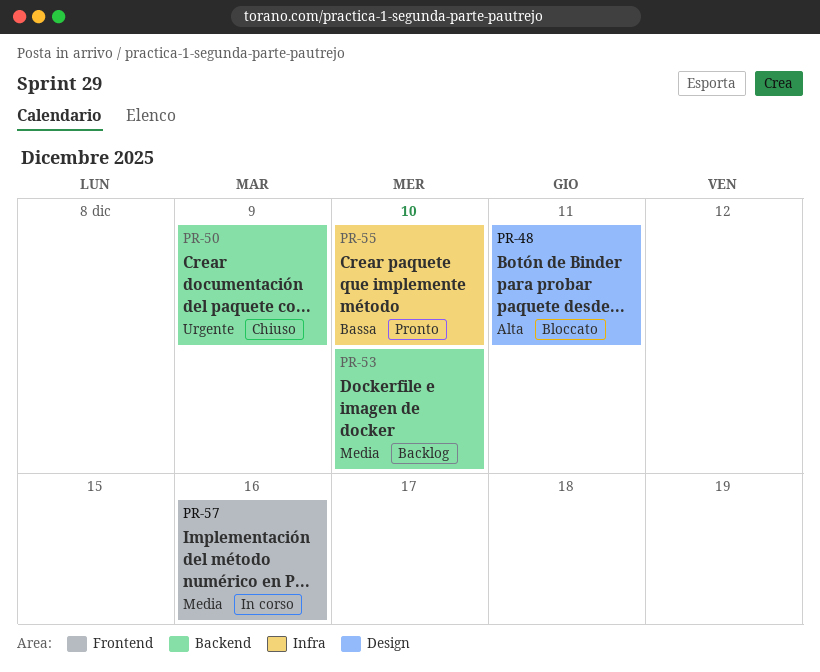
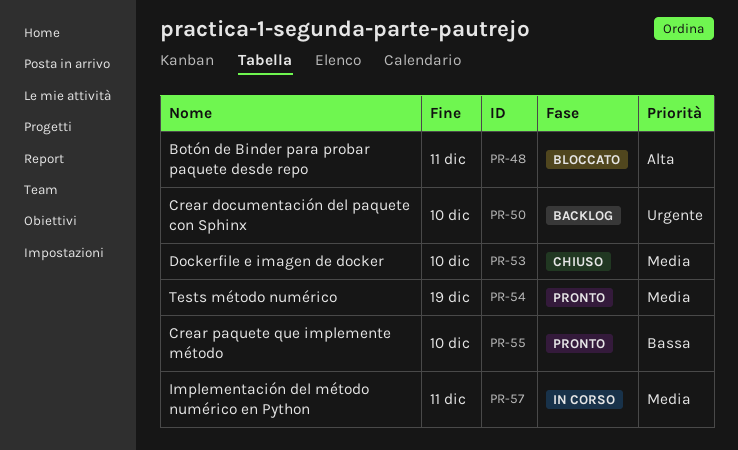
PR-50, status: Chiuso -> Backlog
PR-50, due: Dec 9 -> Dec 10
PR-53, status: Backlog -> Chiuso
PR-54: none -> present
PR-57, due: Dec 16 -> Dec 11

